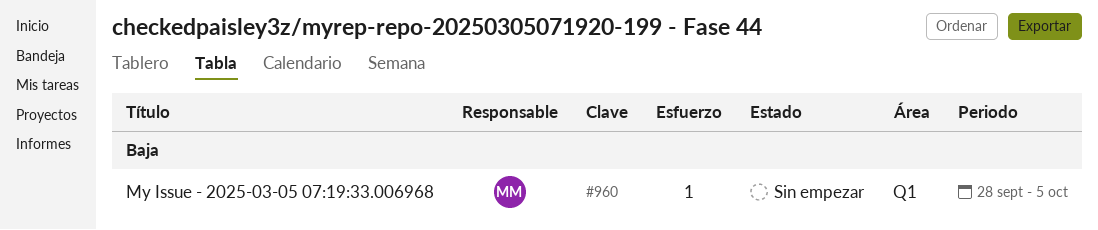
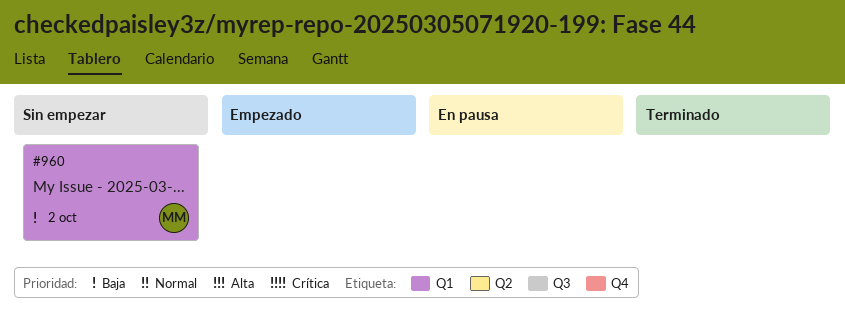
#960, due: Oct 5 -> Oct 2

